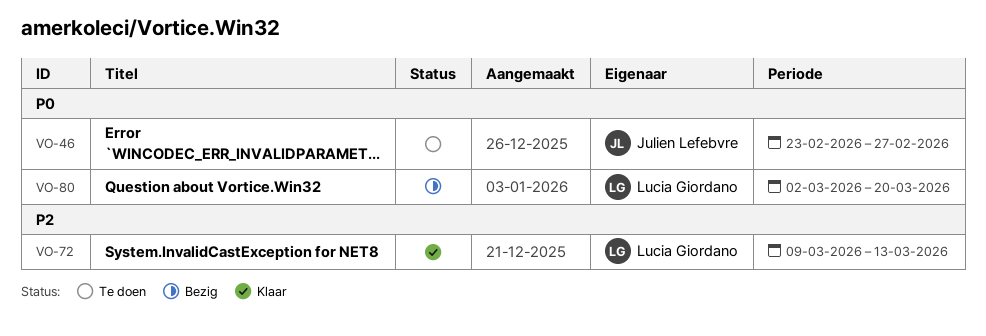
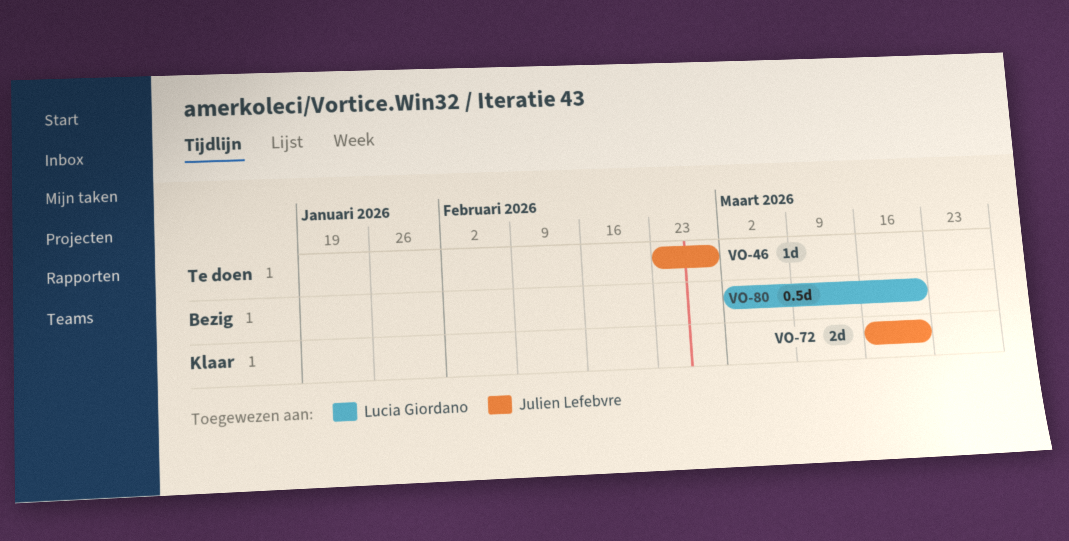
VO-72, owner: Lucia Giordano -> Julien Lefebvre
VO-72, start: Mar 9 -> Mar 16
VO-72, due: Mar 13 -> Mar 20

